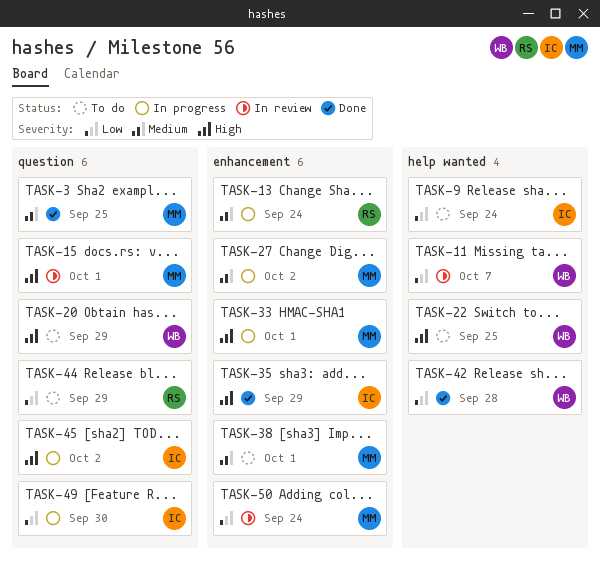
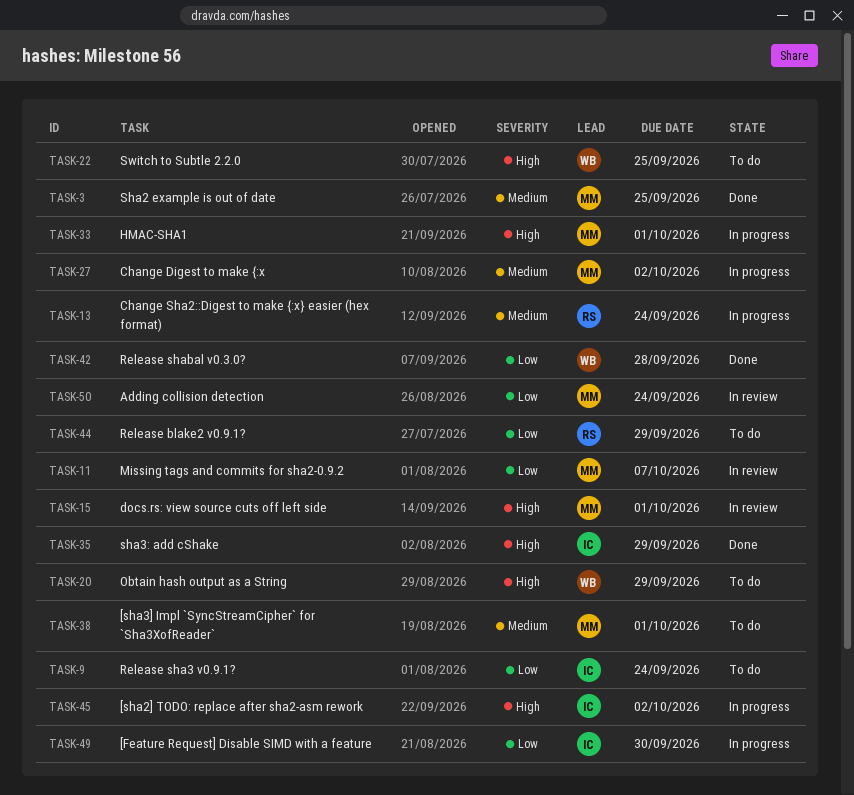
TASK-11, owner: WB -> MM

